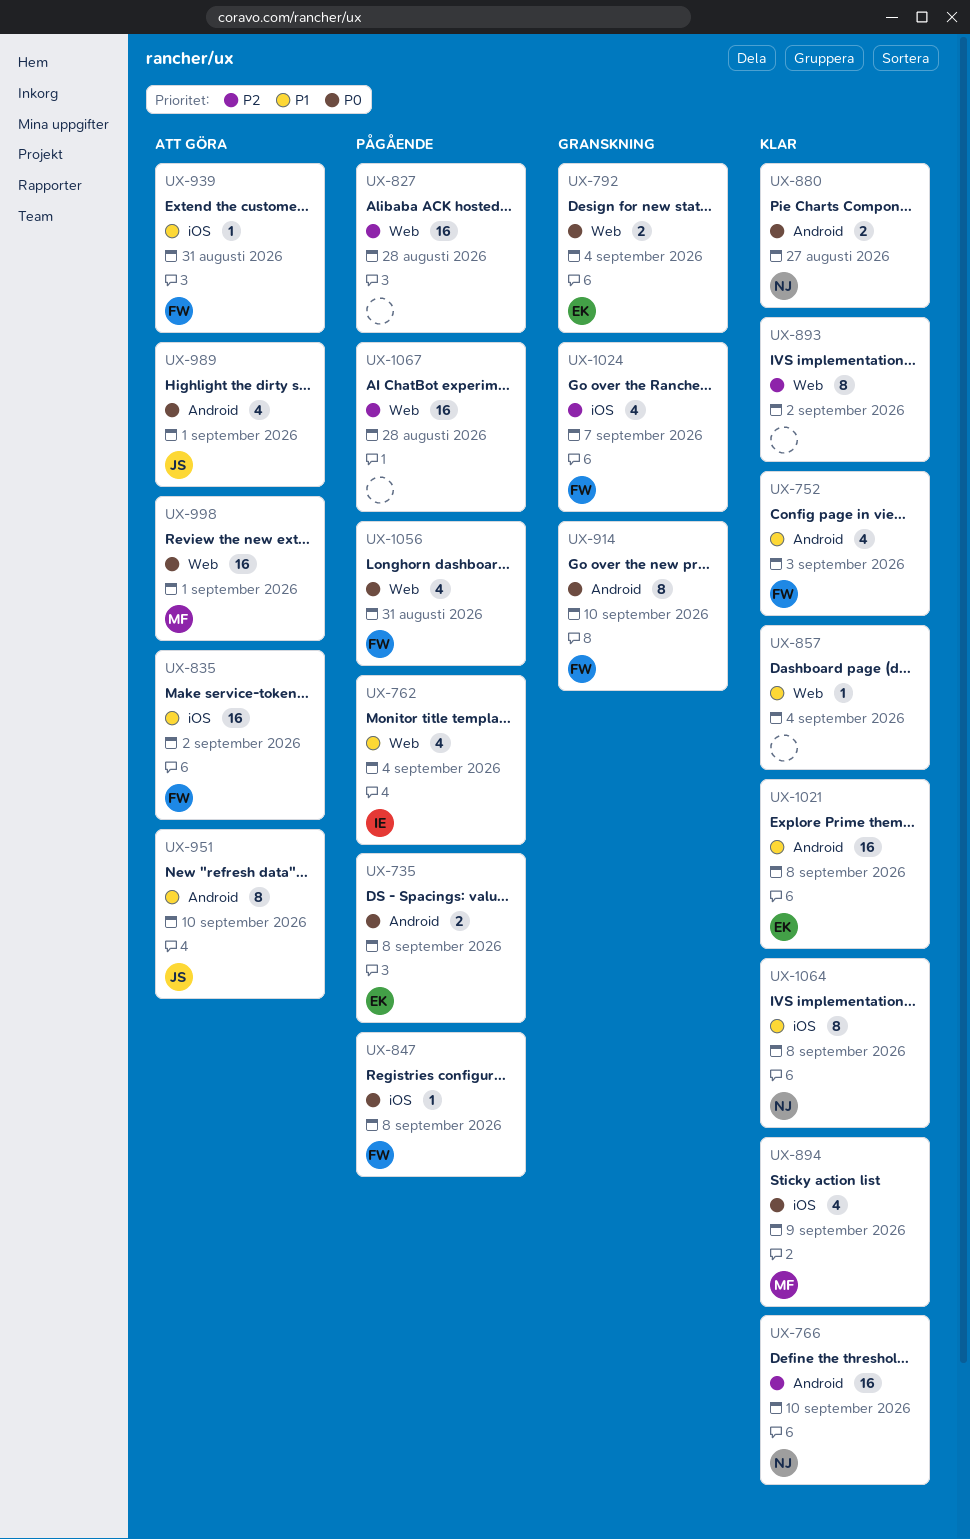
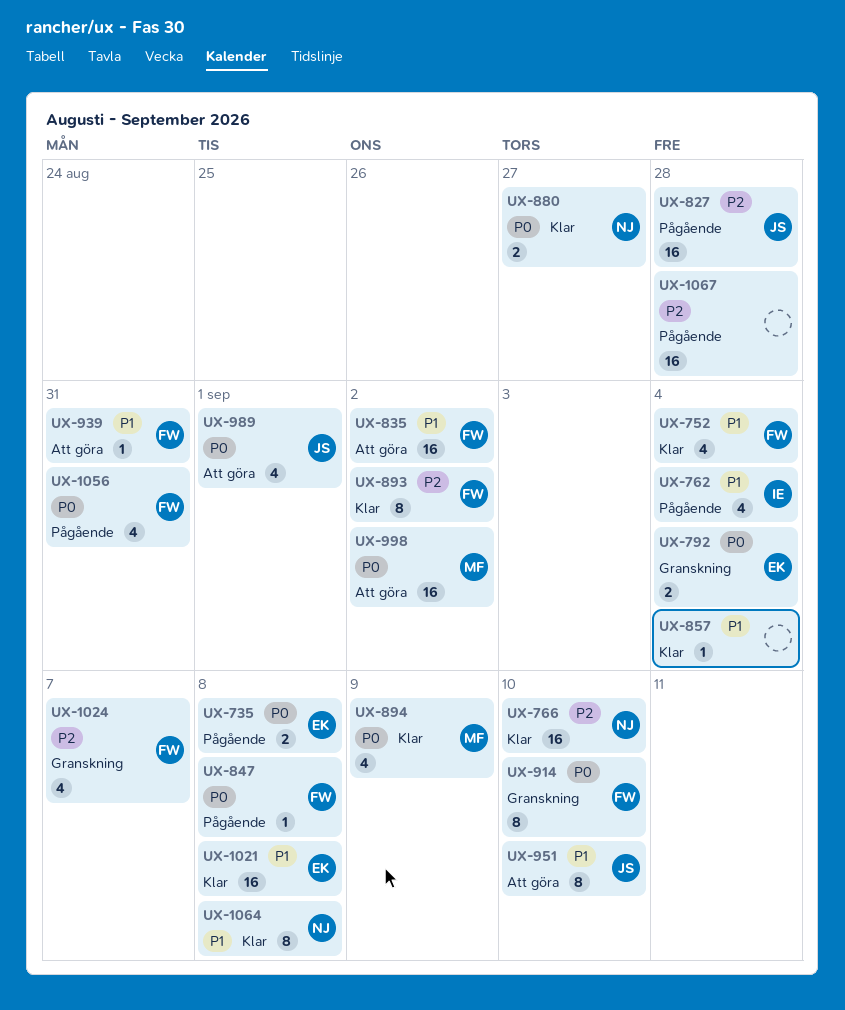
UX-752, due: Sep 3 -> Sep 4
UX-827, owner: none -> JS
UX-893, owner: none -> FW
UX-998, due: Sep 1 -> Sep 2

